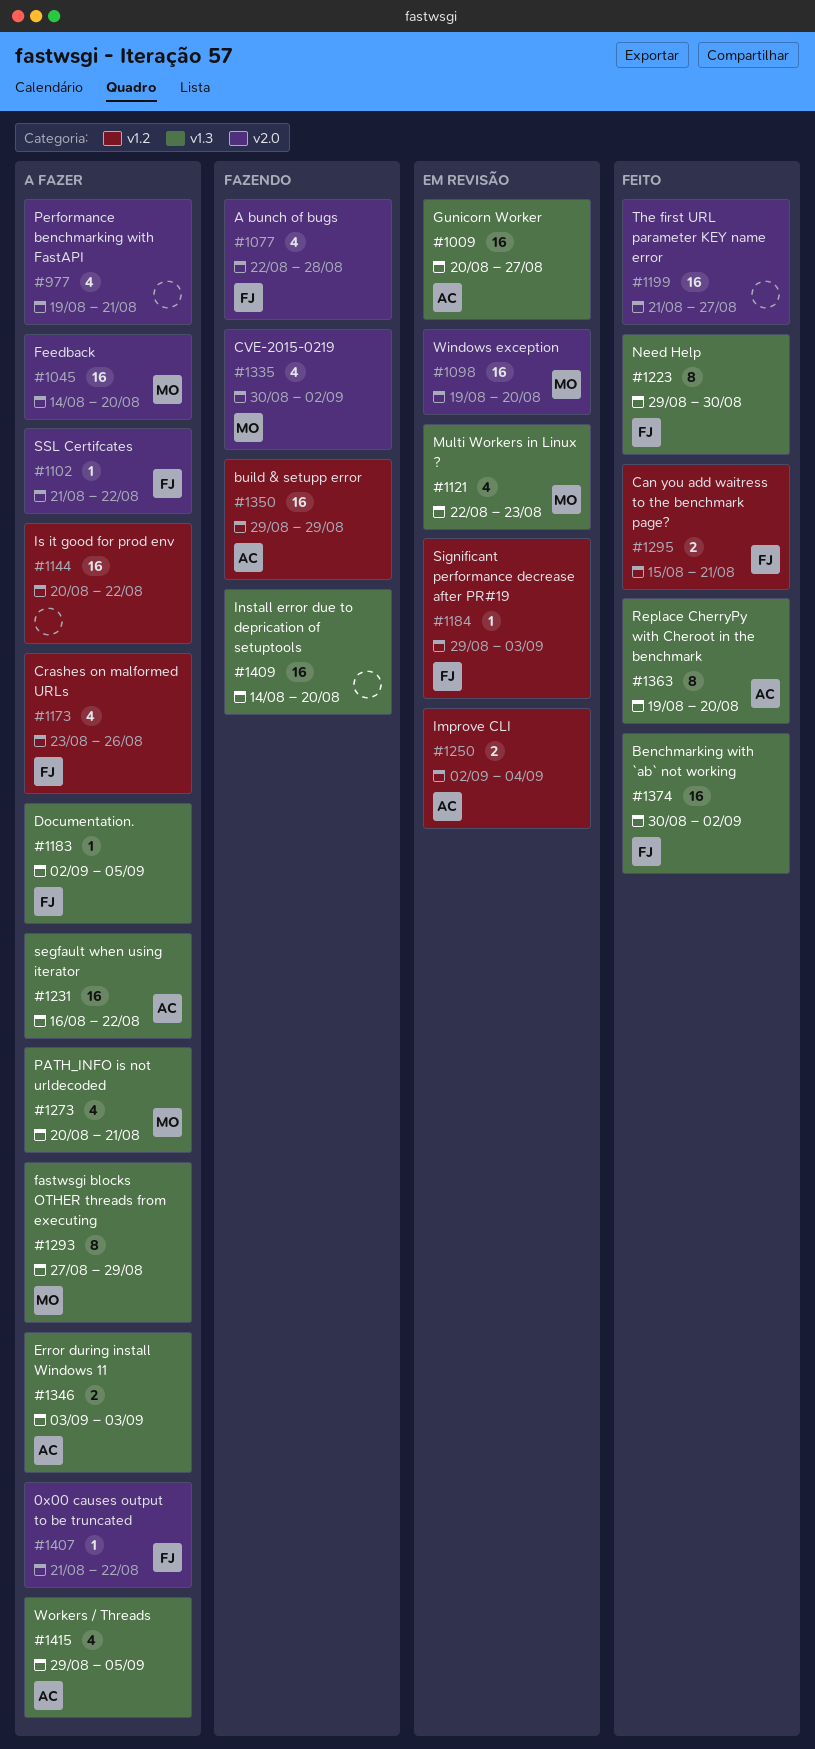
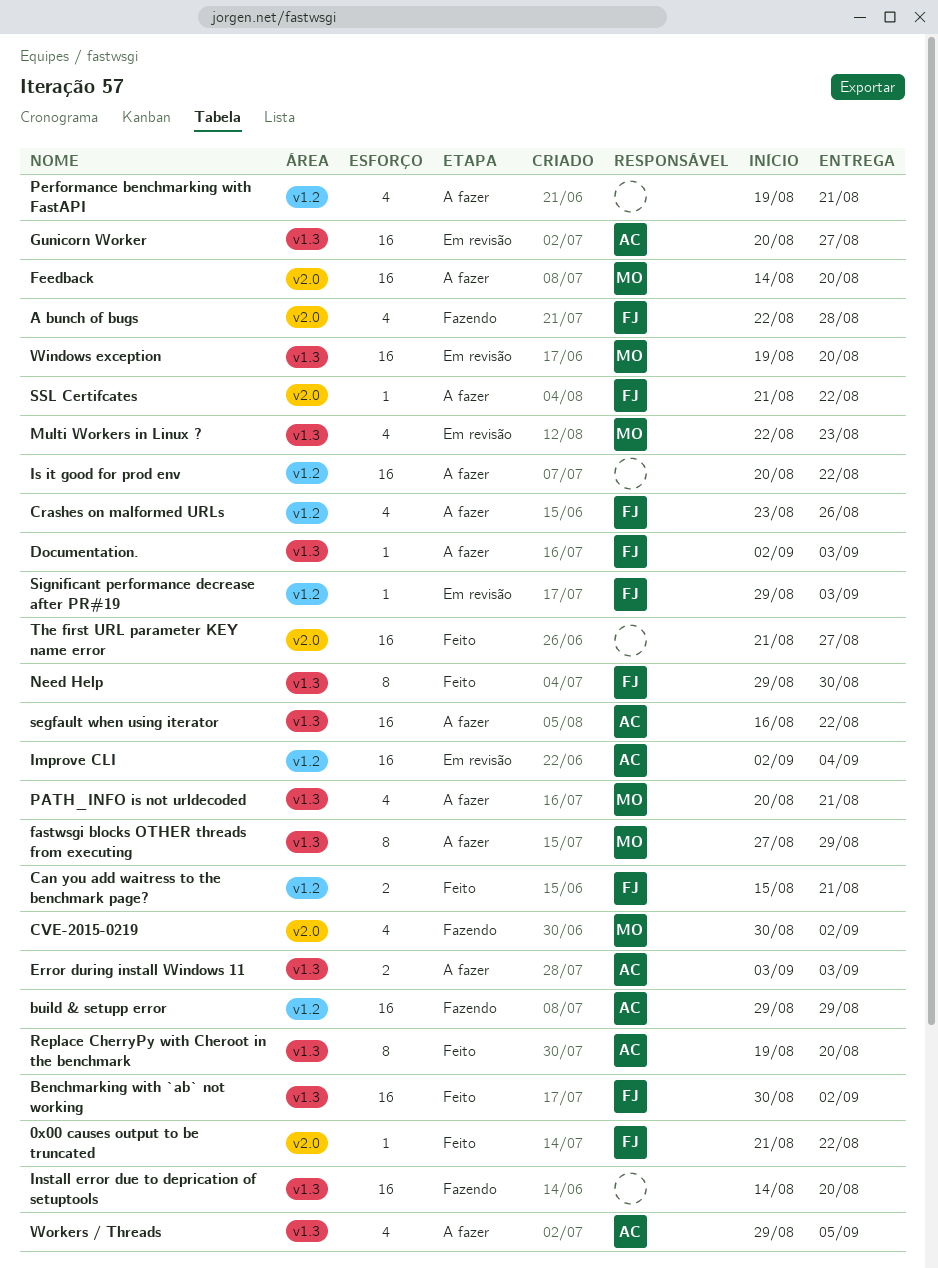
0x00 causes output to be truncated, status: A fazer -> Feito
Documentation., due: Sep 5 -> Sep 3
Improve CLI, estimate: 2 -> 16
Performance benchmarking with FastAPI, label: v2.0 -> v1.2
Windows exception, label: v2.0 -> v1.3

